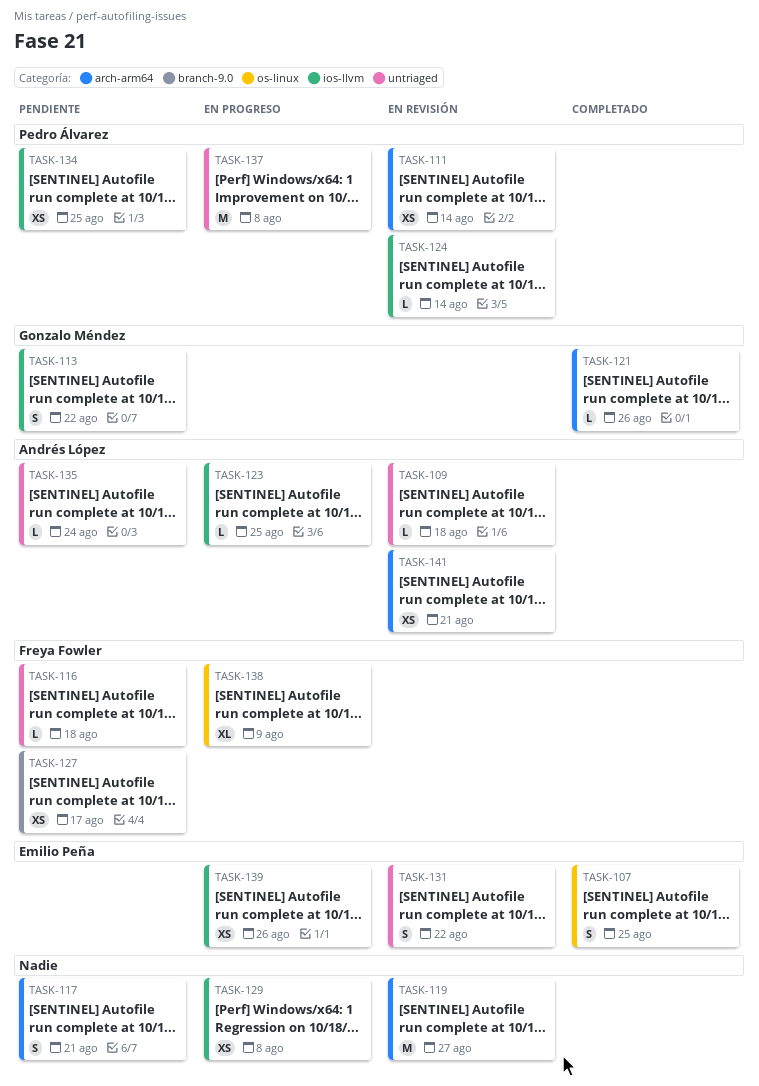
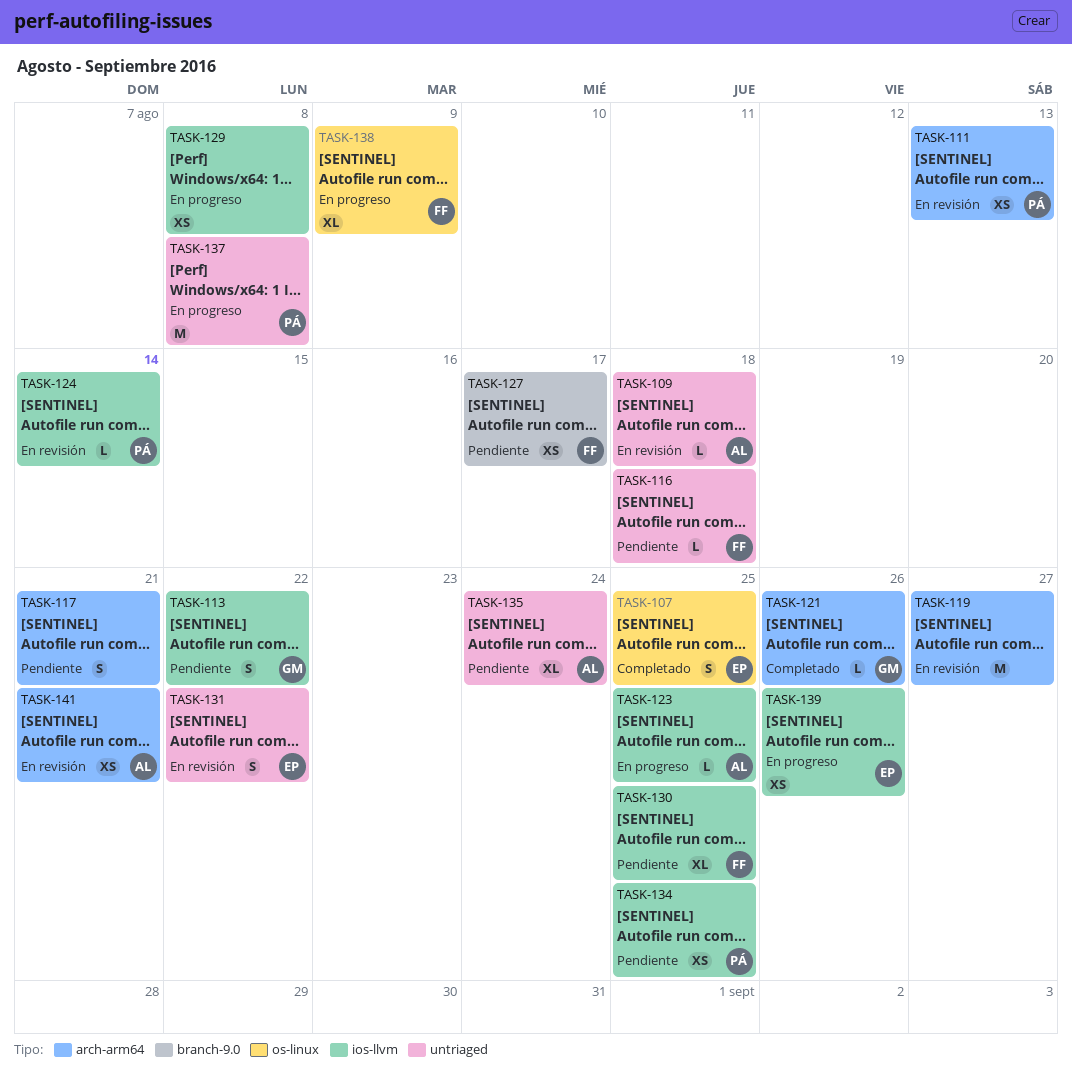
TASK-111, due: Aug 14 -> Aug 13
TASK-130: none -> present
TASK-135, estimate: L -> XL

